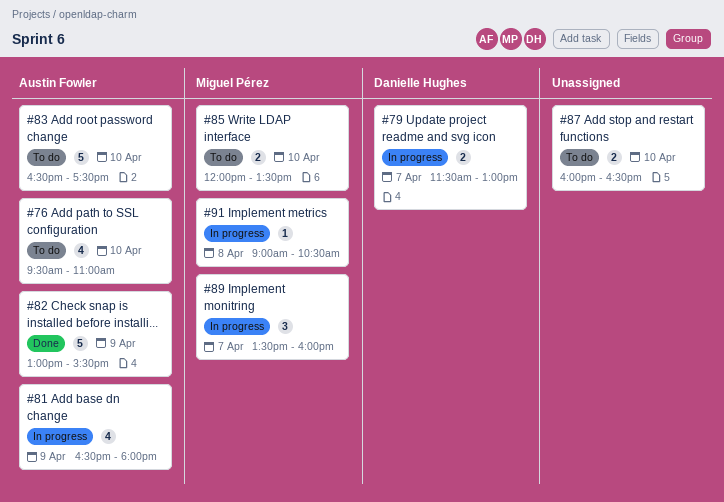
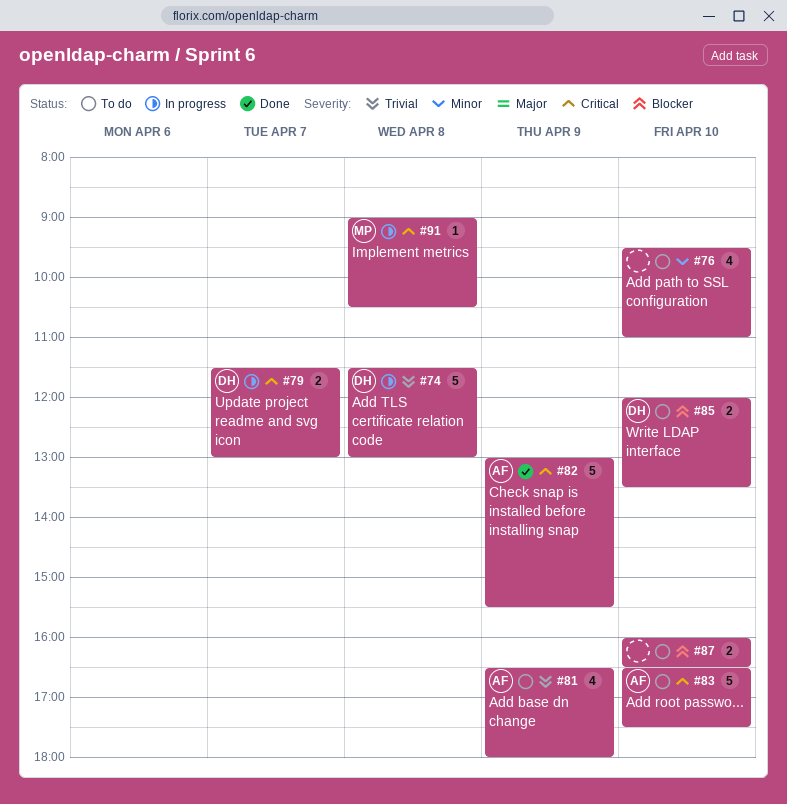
#74: none -> present
#76, owner: Austin Fowler -> none
#81, status: In progress -> To do
#85, owner: Miguel Pérez -> Danielle Hughes
#89: present -> none

